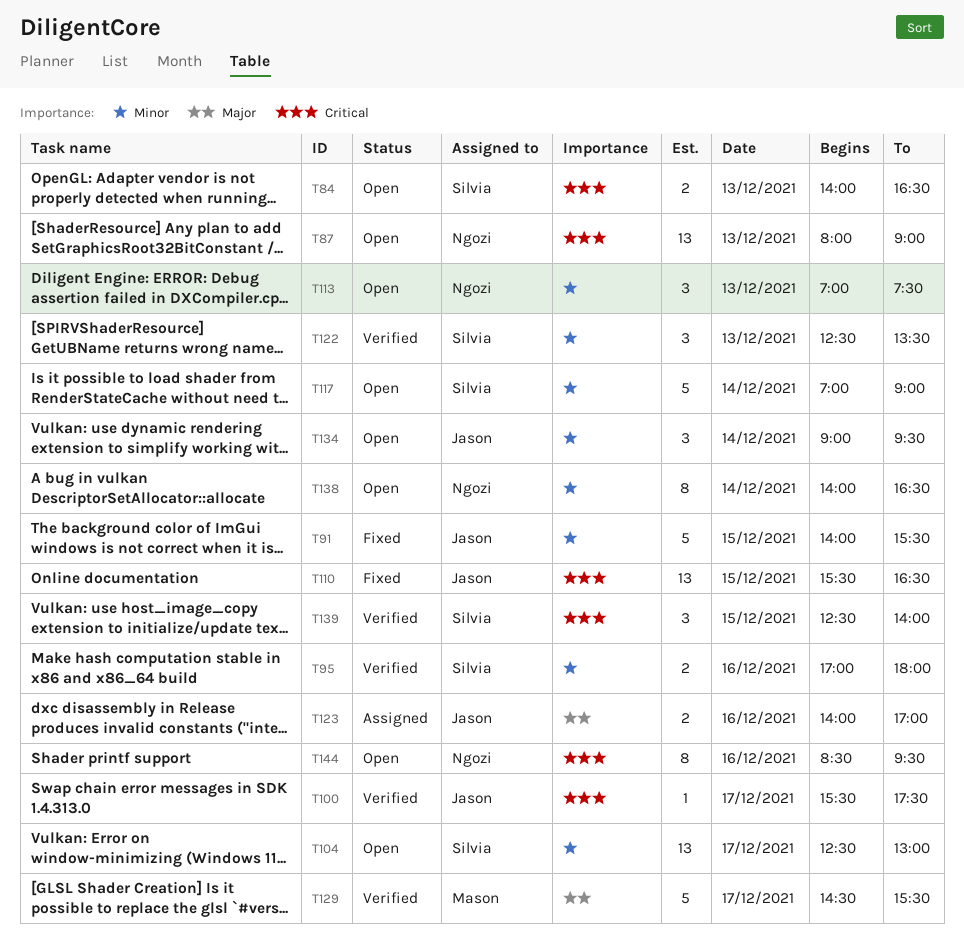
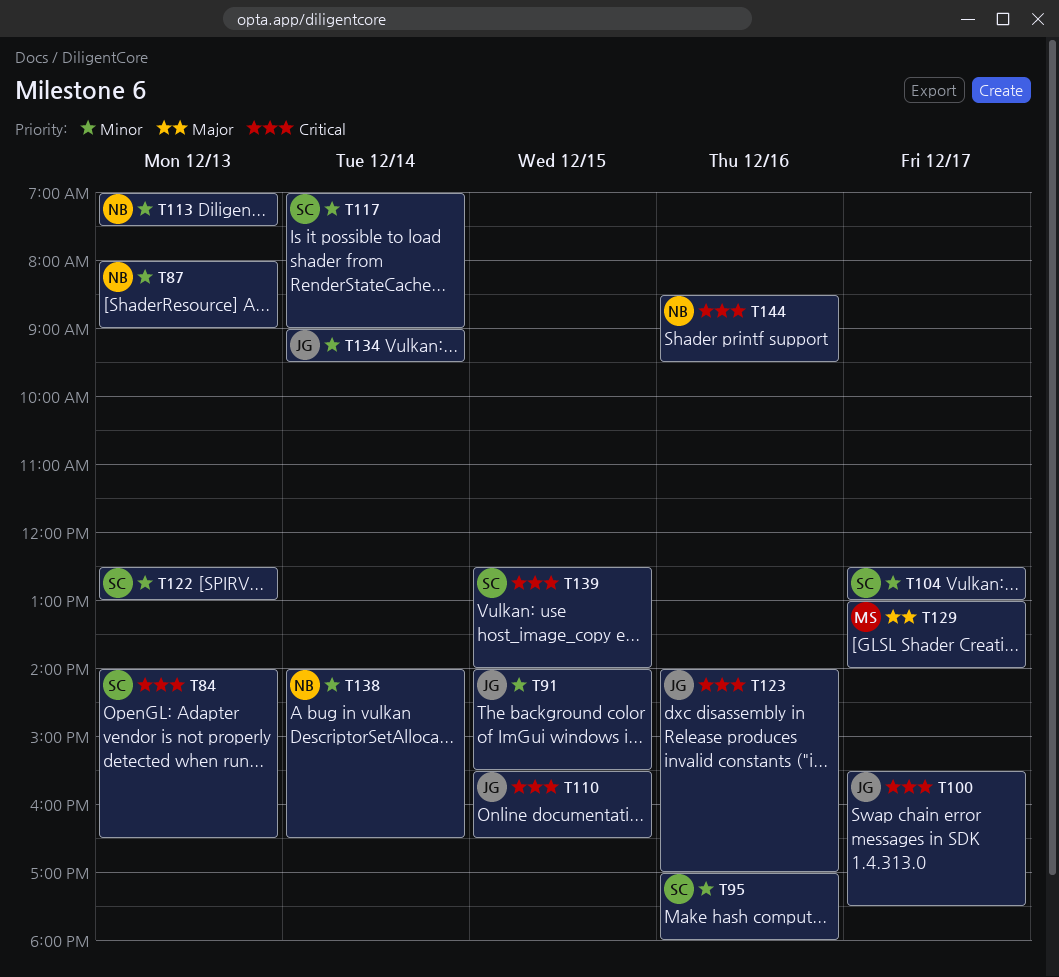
T87, priority: Critical -> Minor
T122, ends: 13:30 -> 13:00
T123, priority: Major -> Critical
T129, begins: 14:30 -> 13:00
T129, ends: 15:30 -> 14:00

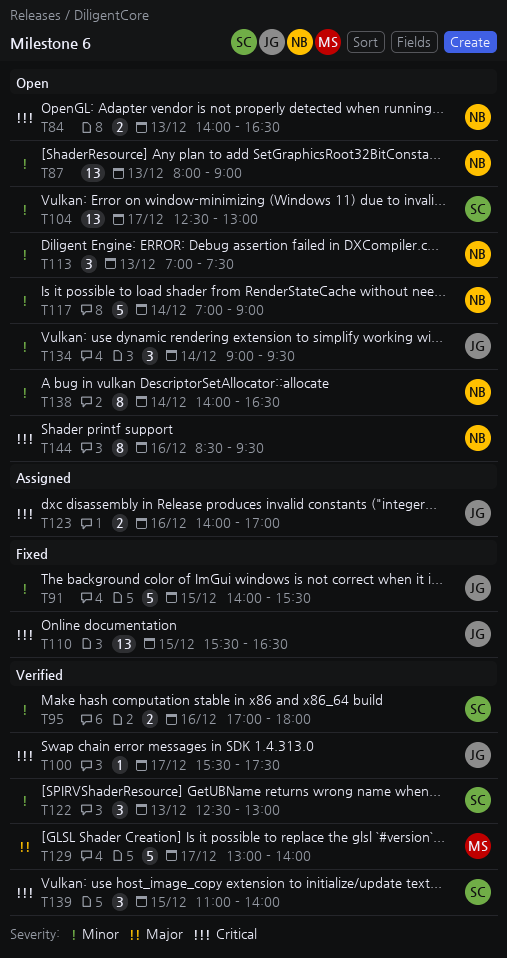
T84, owner: SC -> NB
T117, owner: SC -> NB
T139, begins: 12:30 -> 11:00

